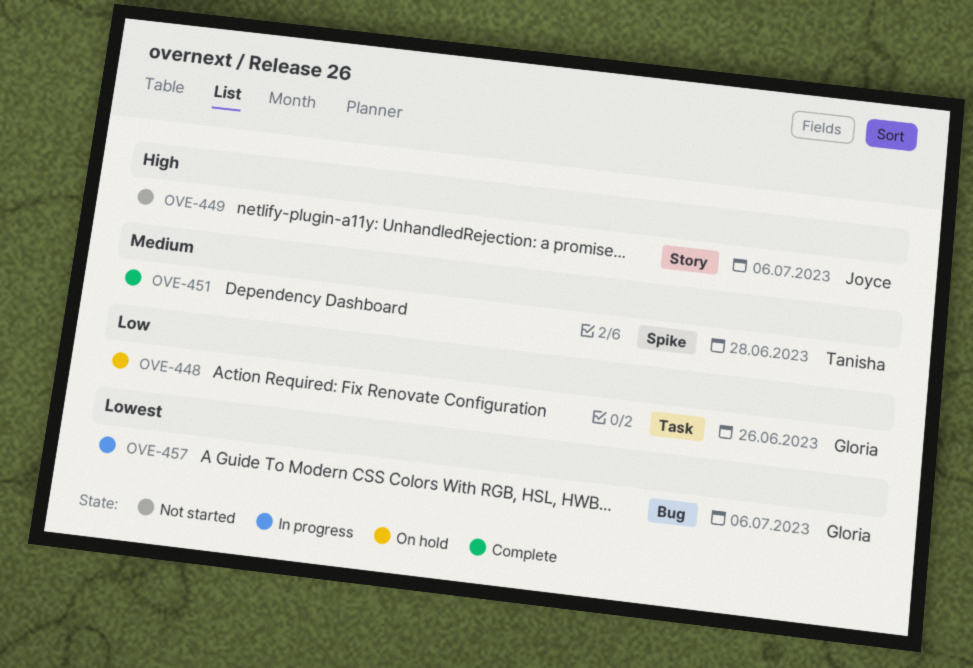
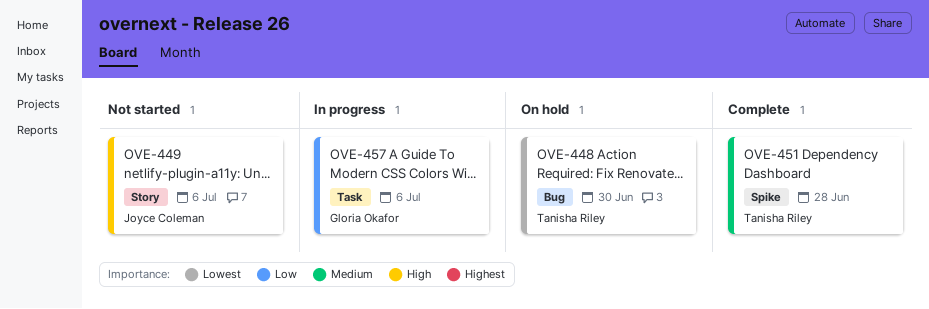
OVE-448, owner: Gloria Okafor -> Tanisha Riley
OVE-448, priority: Low -> Lowest
OVE-448, label: Task -> Bug
OVE-448, due: Jun 26 -> Jun 30
OVE-457, priority: Lowest -> Low
OVE-457, label: Bug -> Task

